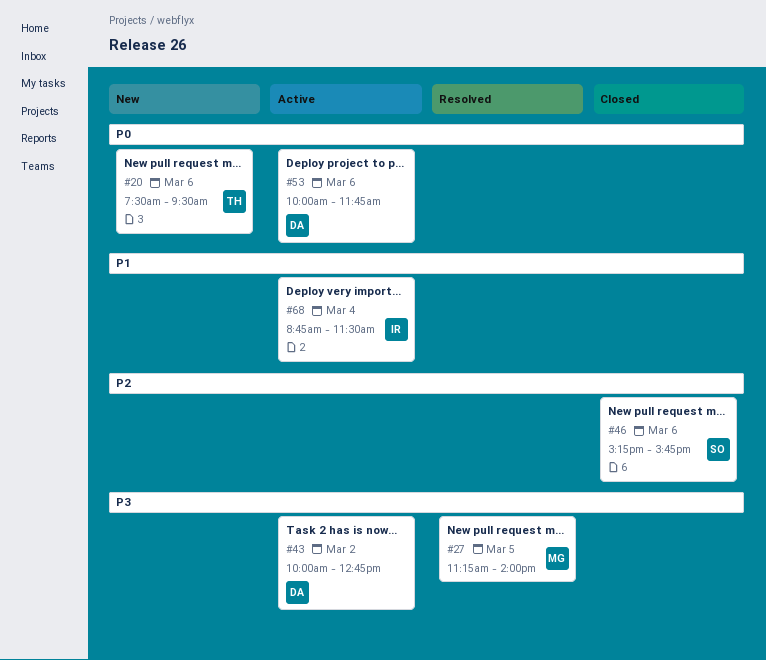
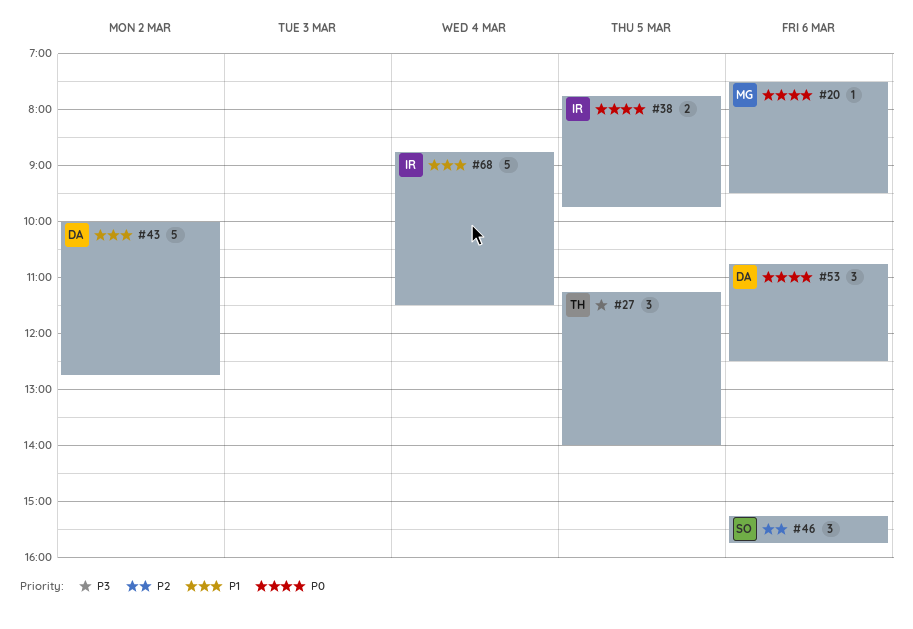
#20, owner: TH -> MG
#27, owner: MG -> TH
#38: none -> present
#43, priority: P3 -> P1
#53, begins: 10:00 -> 10:45
#53, ends: 11:45 -> 12:30

